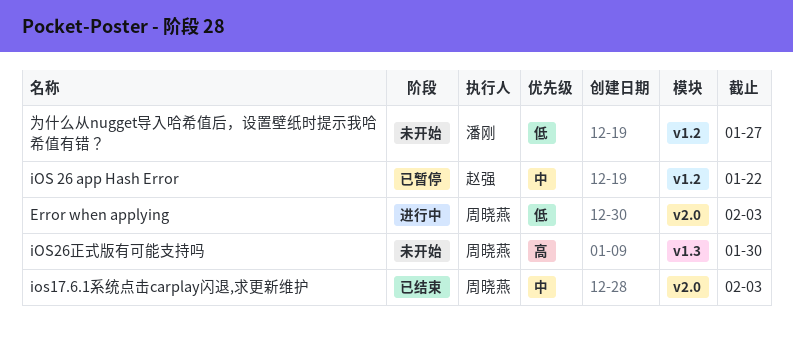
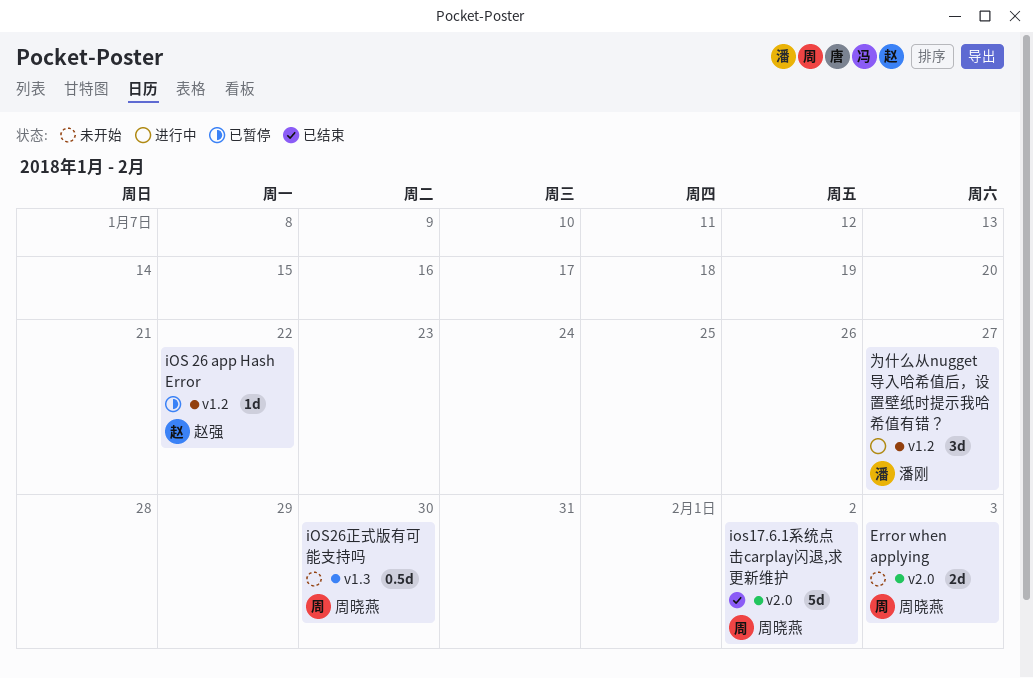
Error when applying, status: 进行中 -> 未开始
ios17.6.1系统点击carplay闪退,求更新维护, due: Feb 3 -> Feb 2
为什么从nugget导入哈希值后，设置壁纸时提示我哈希值有错？, status: 未开始 -> 进行中

